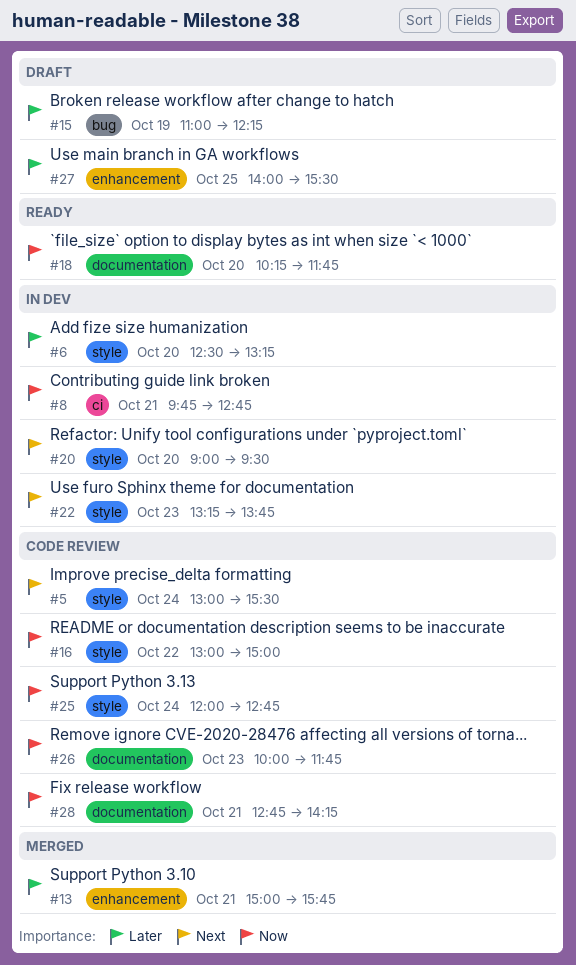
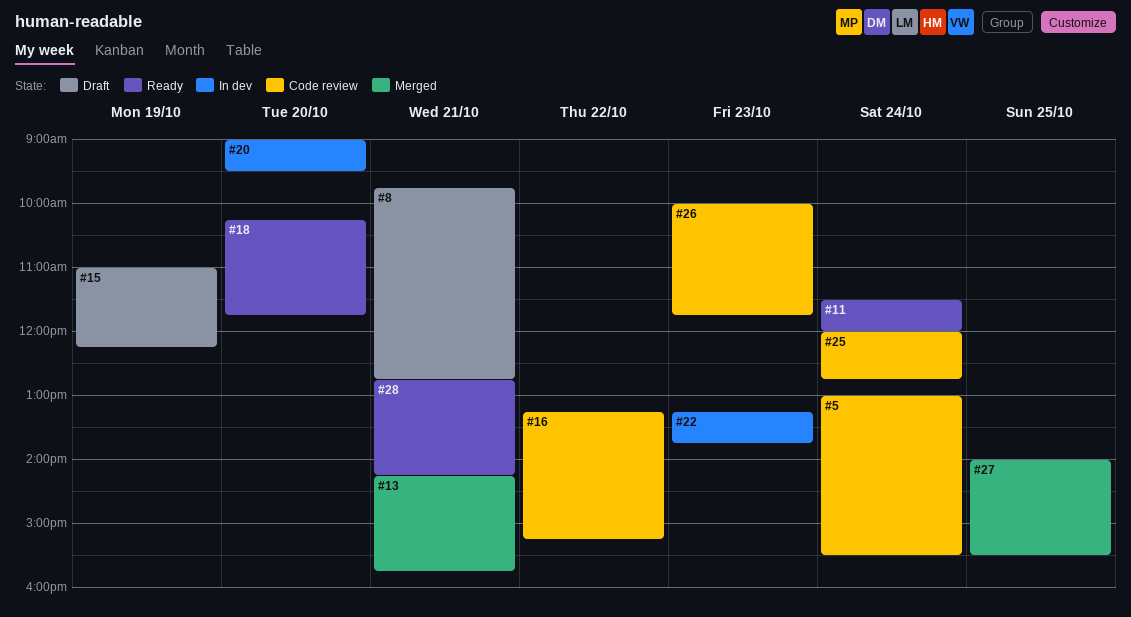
#6: present -> none
#8, status: In dev -> Draft
#11: none -> present
#13, begins: 15:00 -> 14:15
#16, begins: 13:00 -> 13:15
#16, ends: 15:00 -> 15:15
#27, status: Draft -> Merged
#28, status: Code review -> Ready

